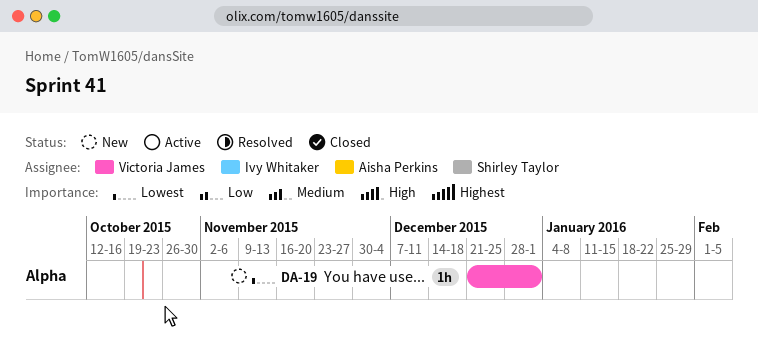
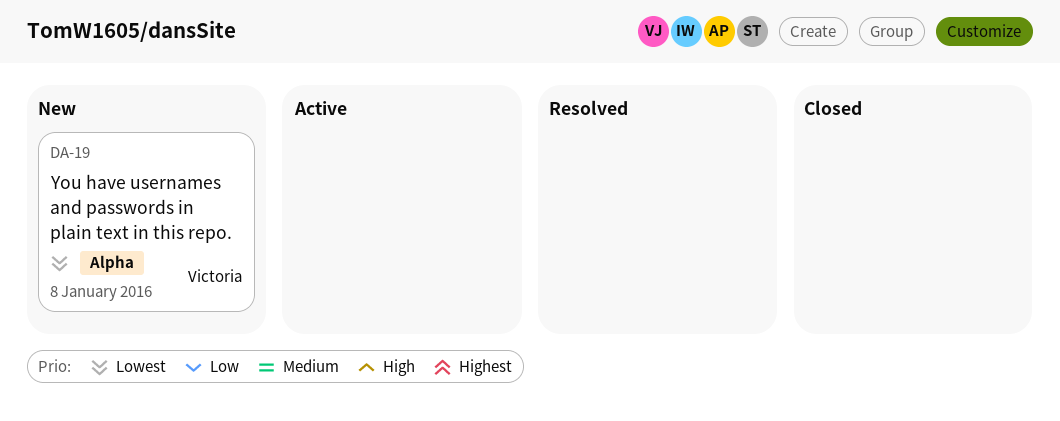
DA-19, due: Jan 1 -> Jan 8

